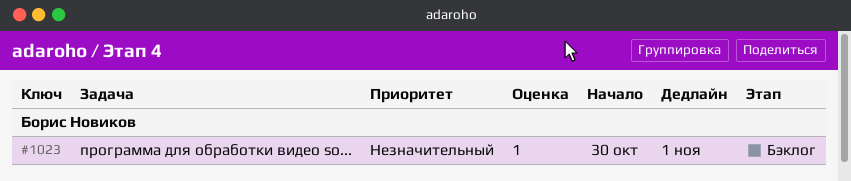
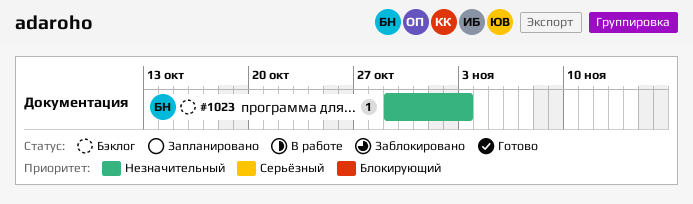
#1023, start: Oct 30 -> Oct 29
#1023, due: Nov 1 -> Nov 3

